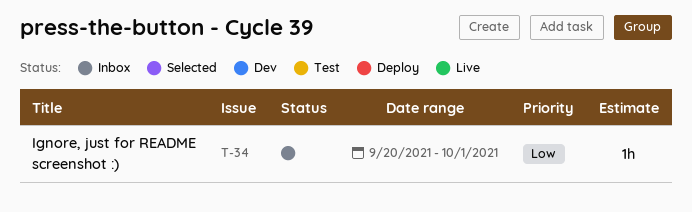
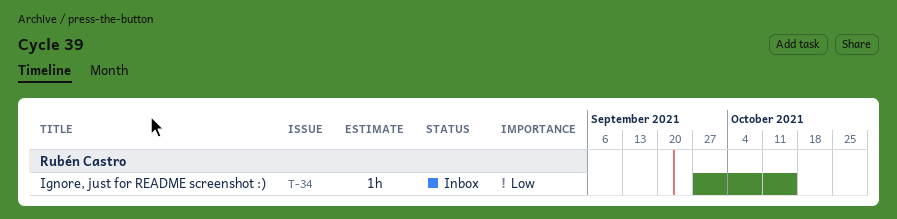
T-34, start: Sep 20 -> Sep 27
T-34, due: Oct 1 -> Oct 15

